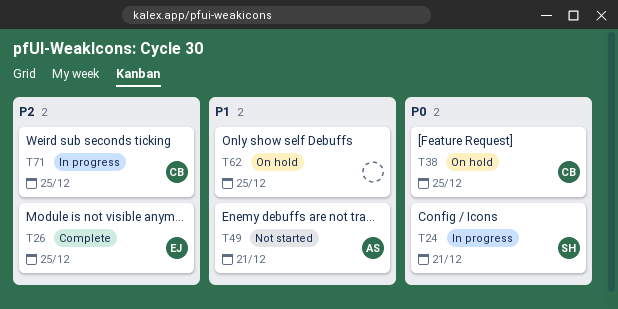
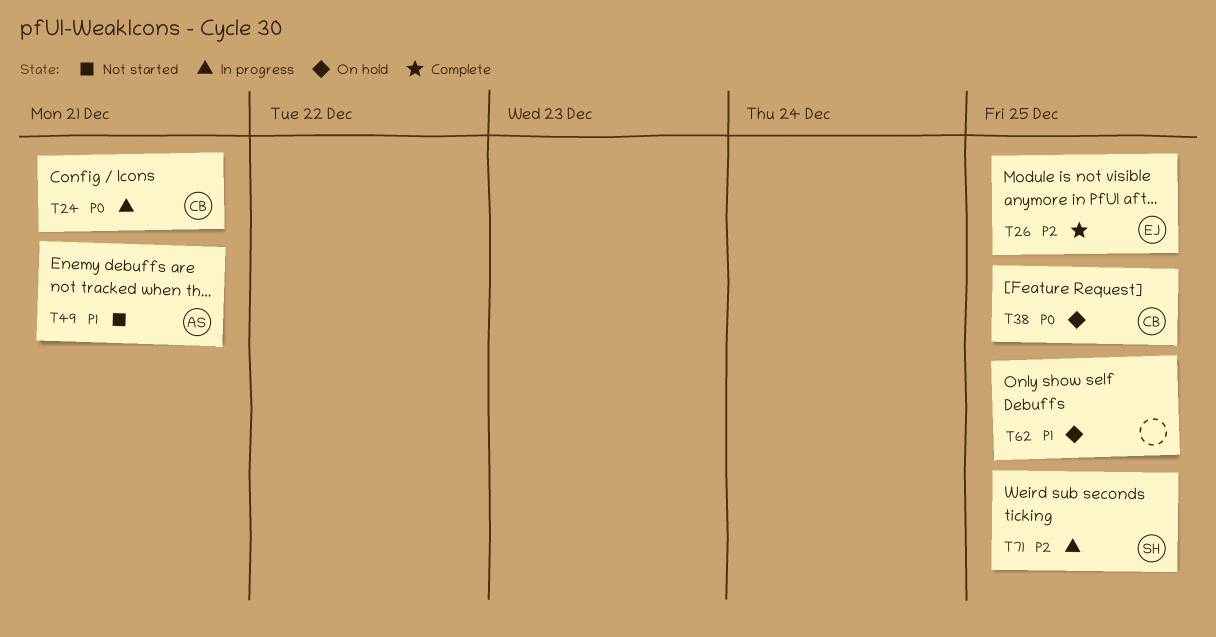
T24, owner: SH -> CB
T71, owner: CB -> SH

